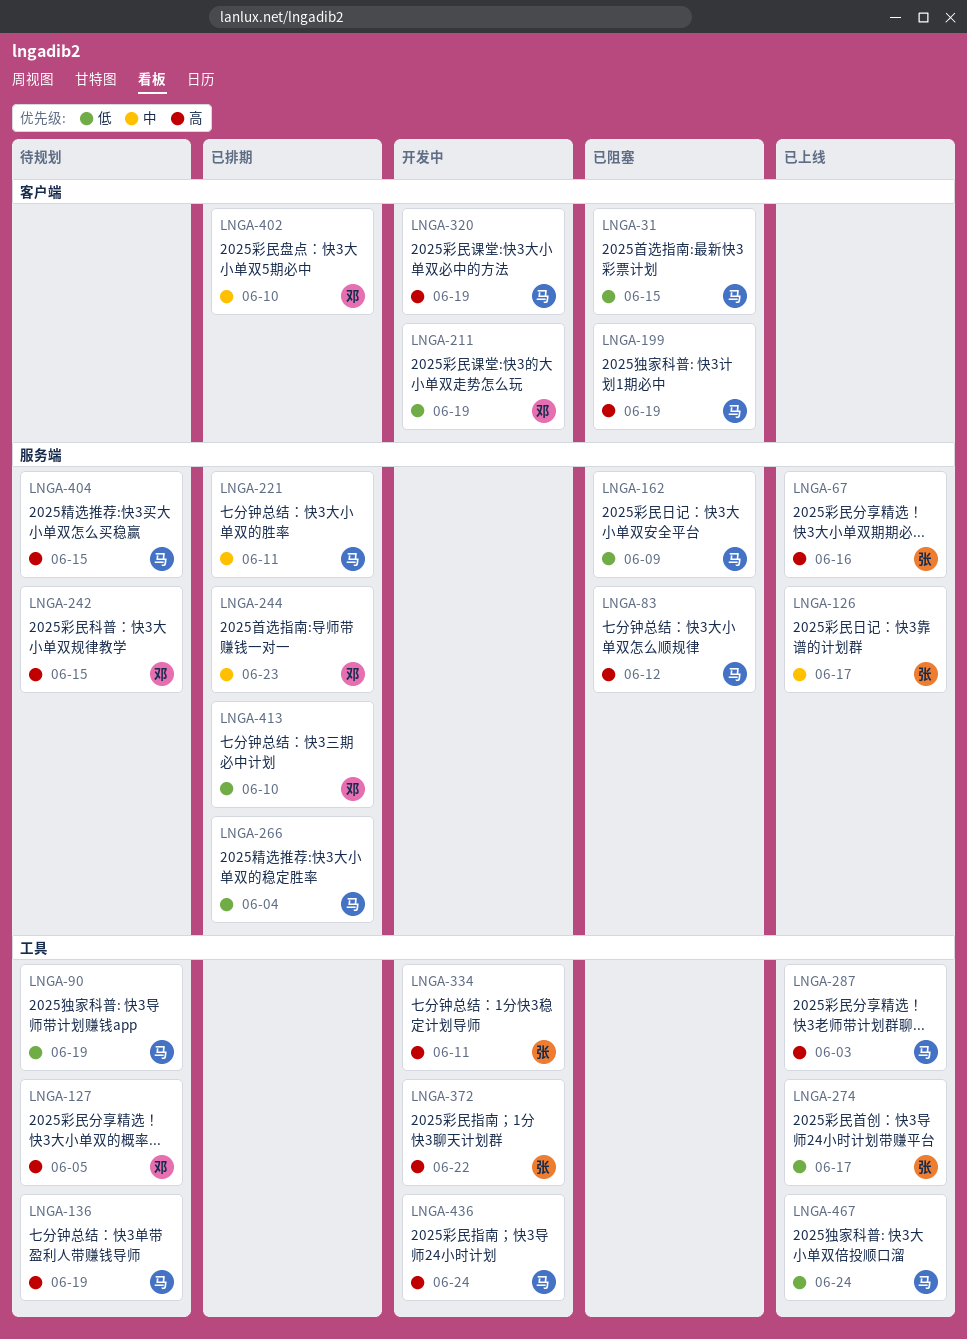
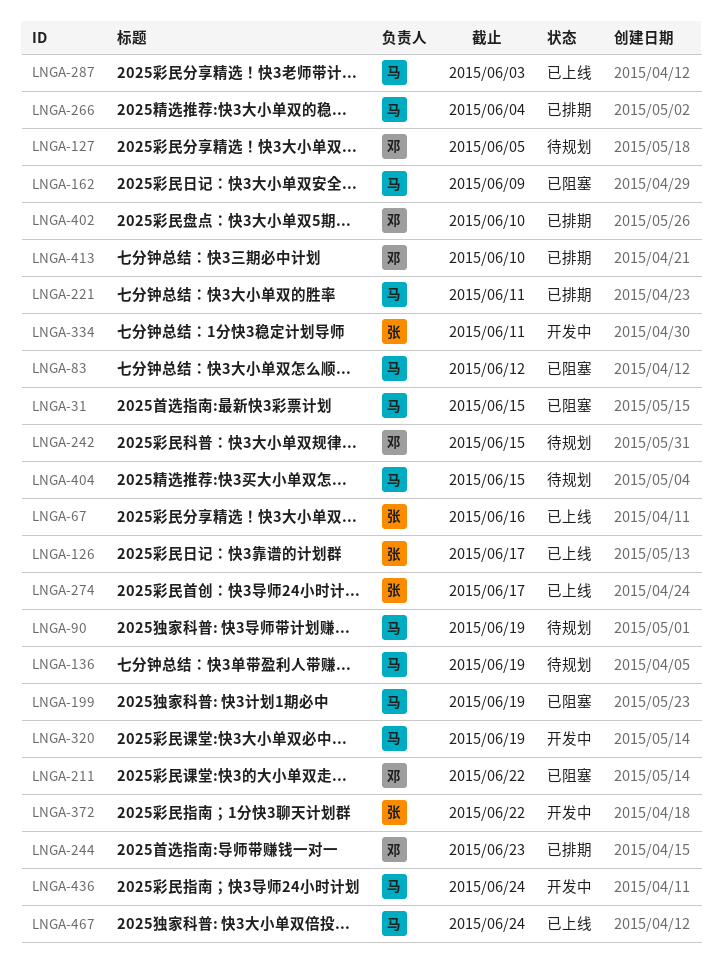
LNGA-211, status: 开发中 -> 已阻塞
LNGA-211, due: Jun 19 -> Jun 22

